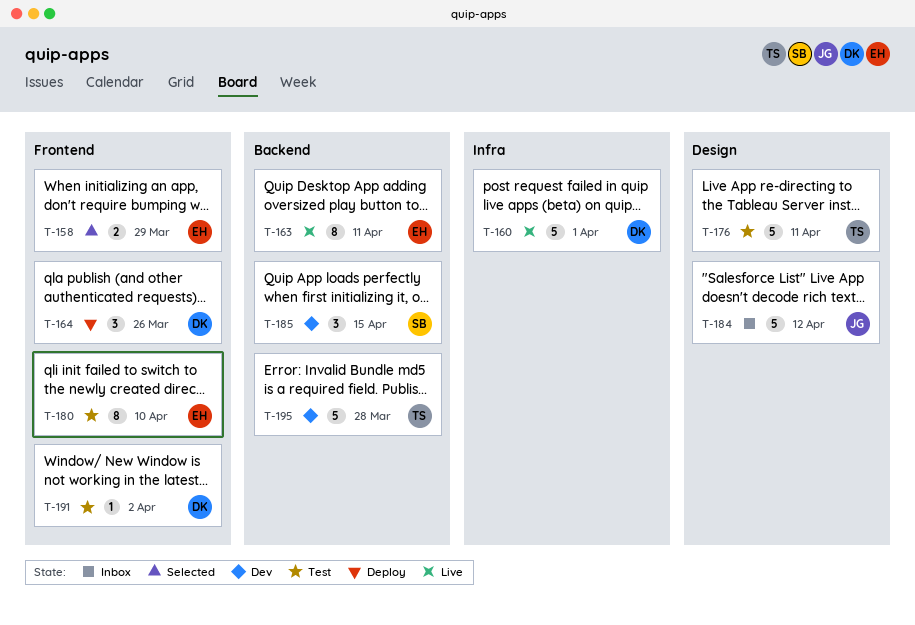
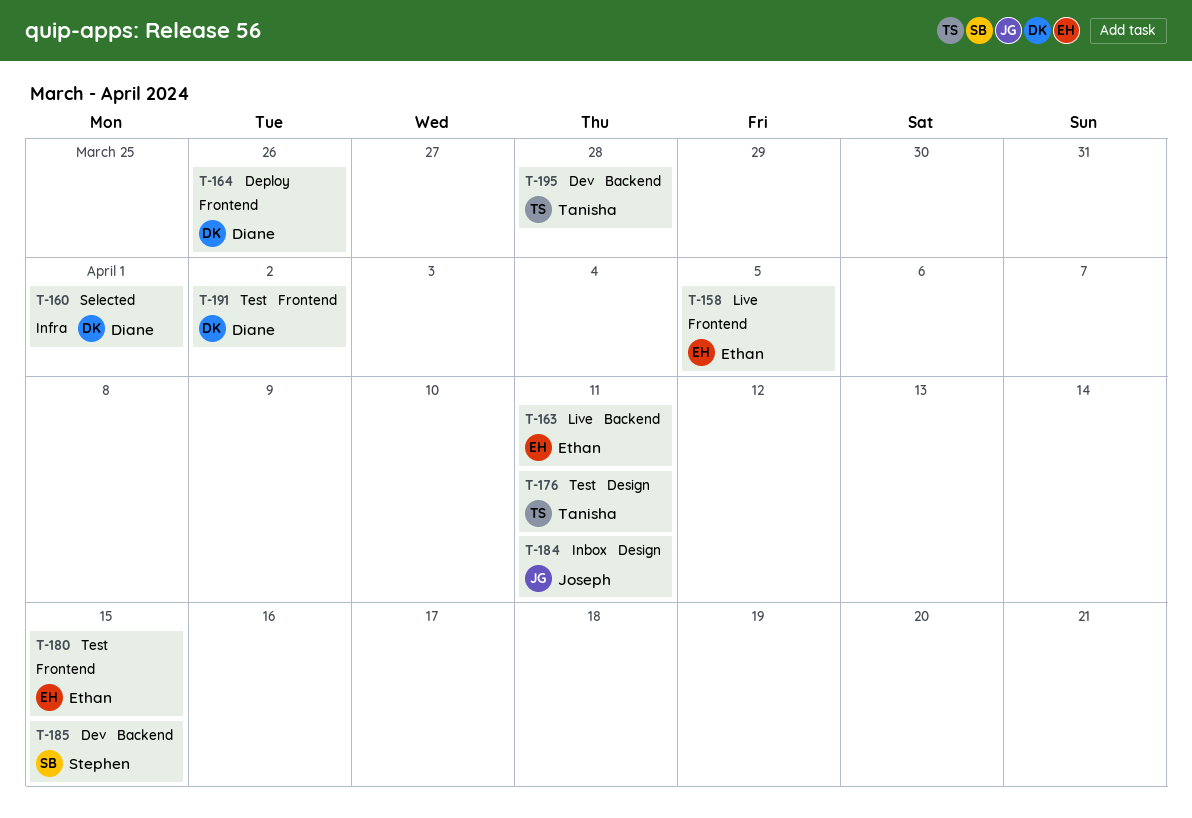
T-158, status: Selected -> Live
T-158, due: Mar 29 -> Apr 5
T-160, status: Live -> Selected
T-180, due: Apr 10 -> Apr 15
T-184, due: Apr 12 -> Apr 11

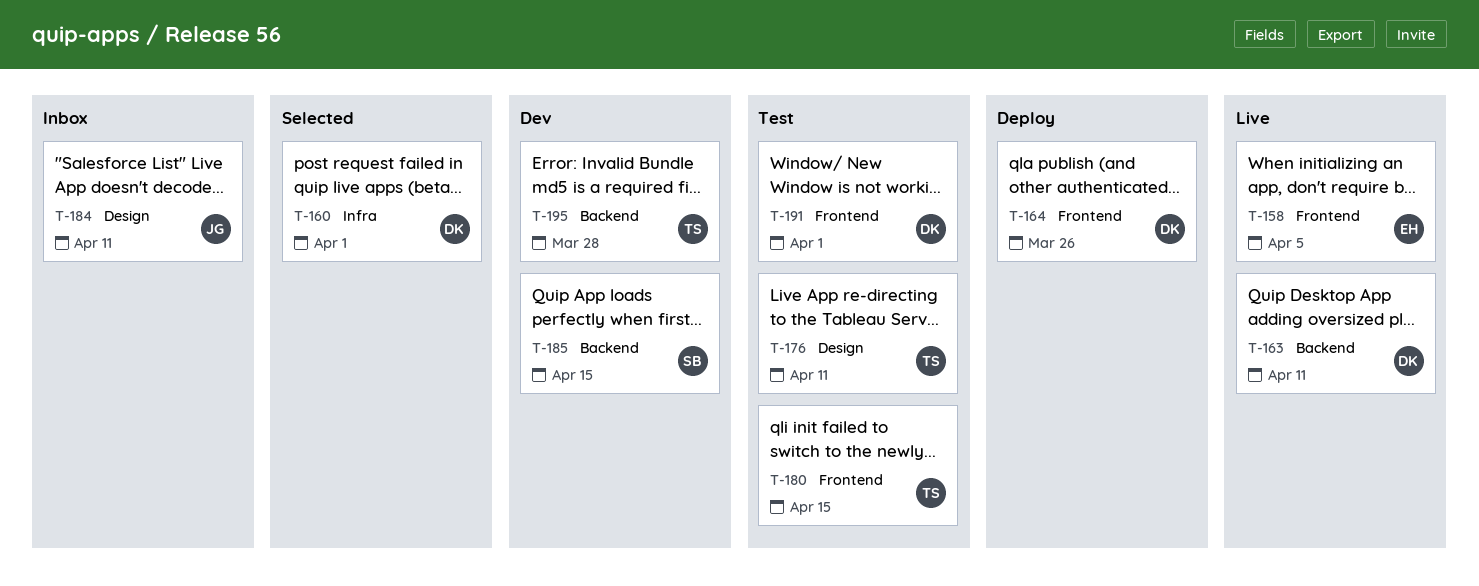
T-163, owner: Ethan -> Diane
T-180, owner: Ethan -> Tanisha
T-191, due: Apr 2 -> Apr 1

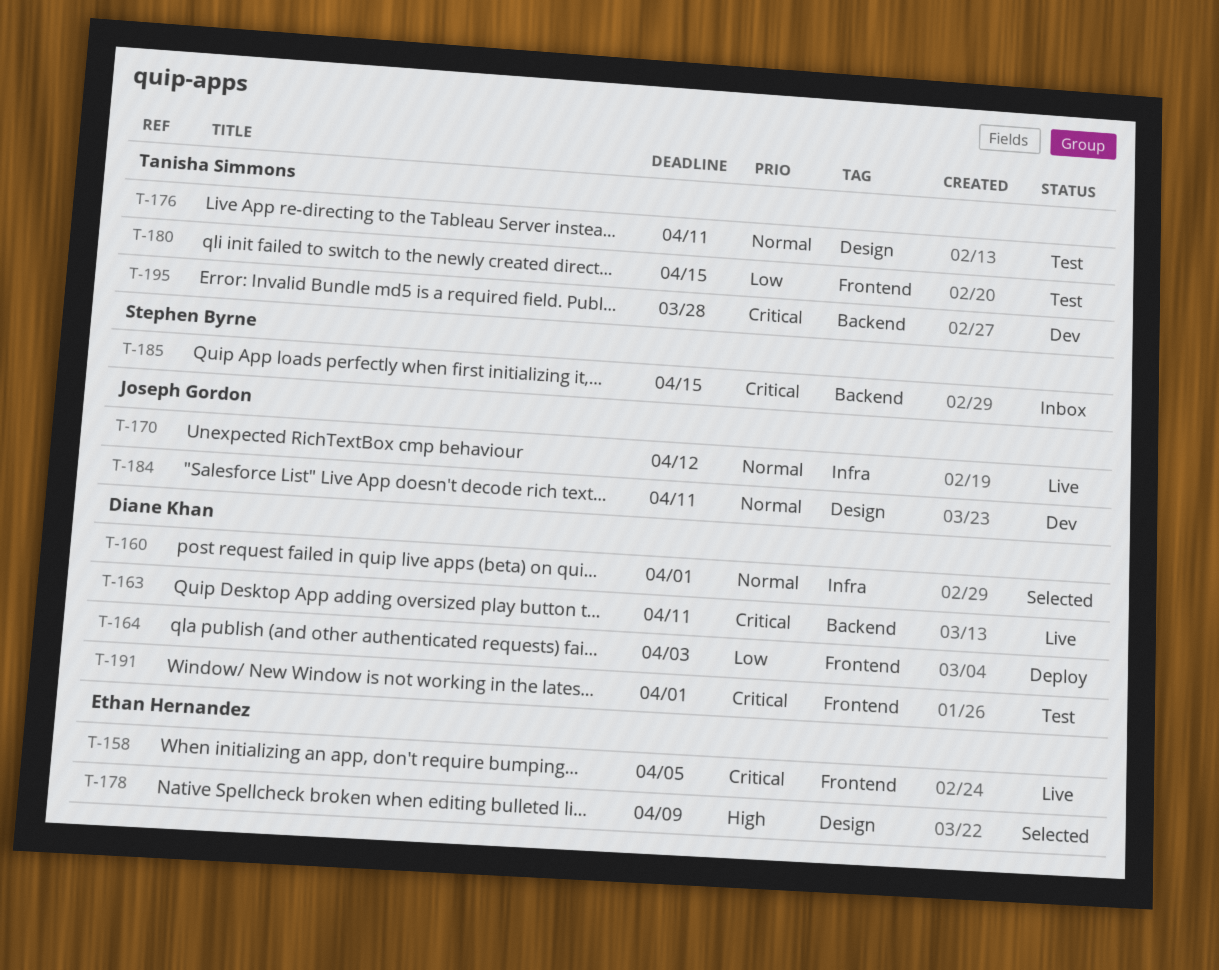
T-164, due: Mar 26 -> Apr 3
T-170: none -> present
T-178: none -> present
T-184, status: Inbox -> Dev
T-185, status: Dev -> Inbox

